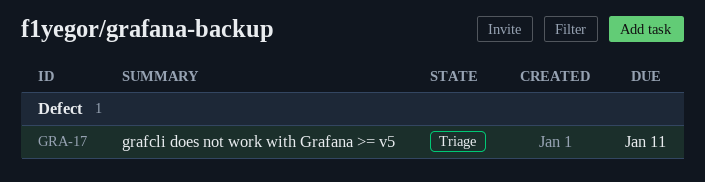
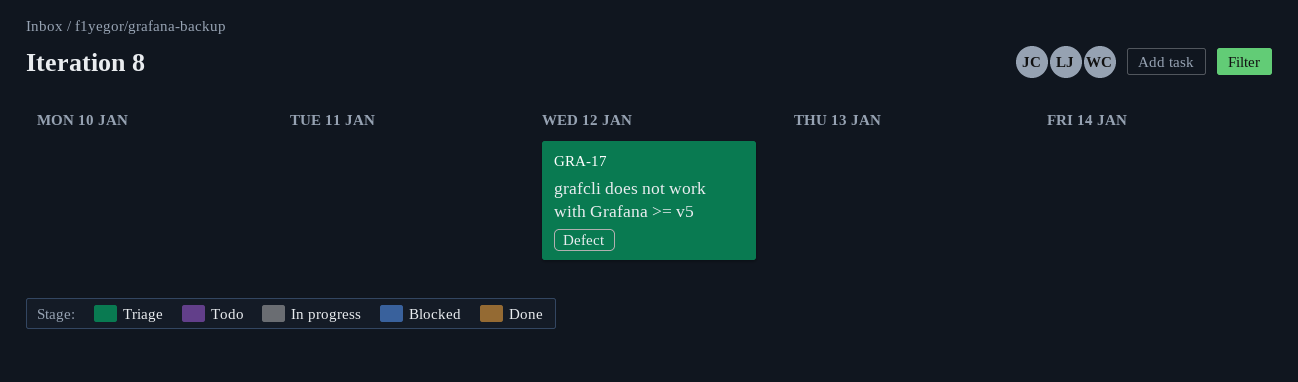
GRA-17, due: Jan 11 -> Jan 12

